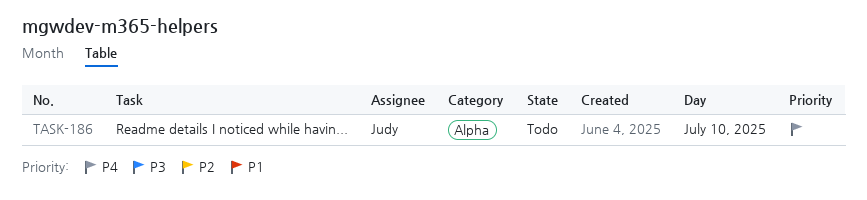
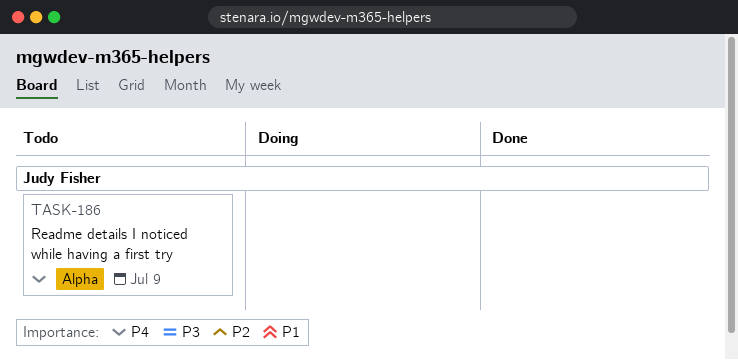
TASK-186, day: Jul 10 -> Jul 9

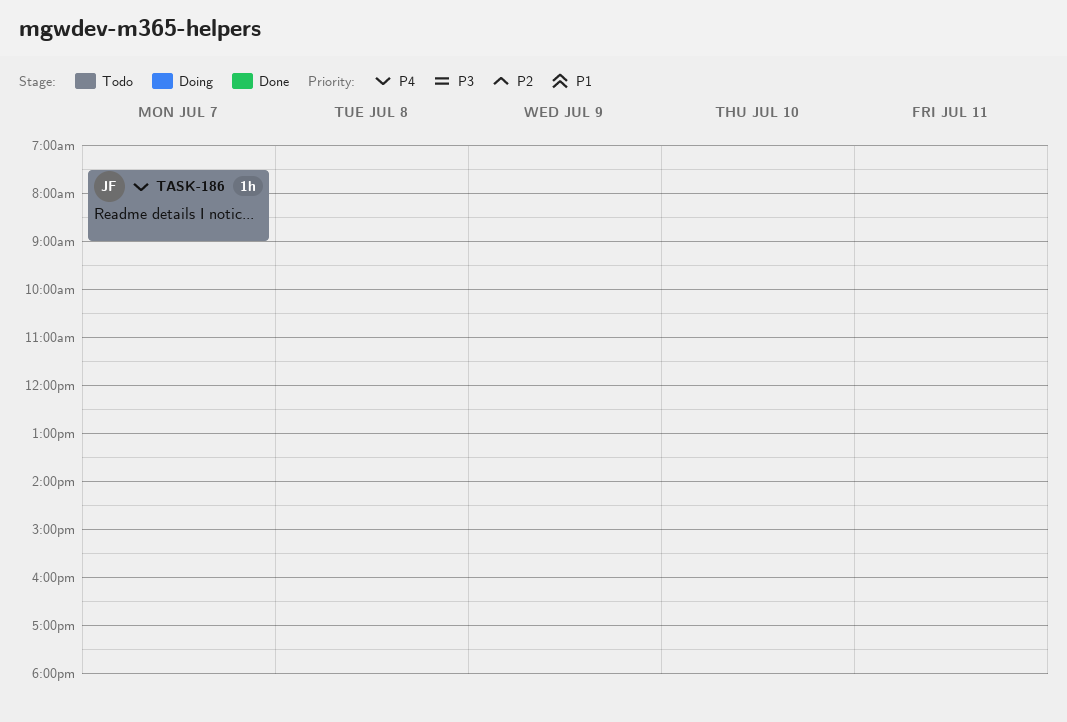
TASK-186, day: Jul 9 -> Jul 7

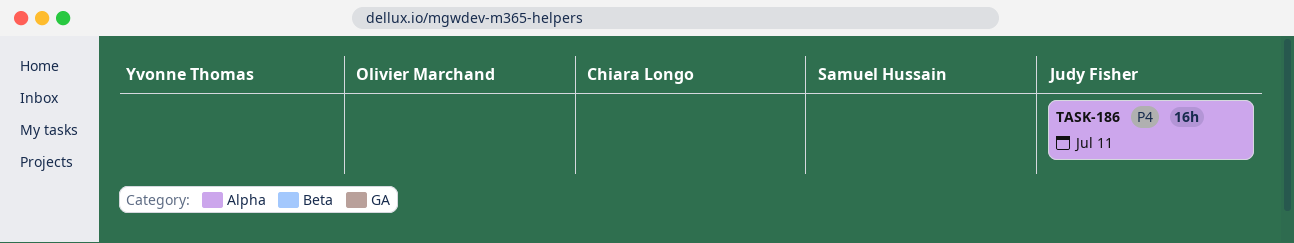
TASK-186, estimate: 1h -> 16h
TASK-186, day: Jul 7 -> Jul 11

